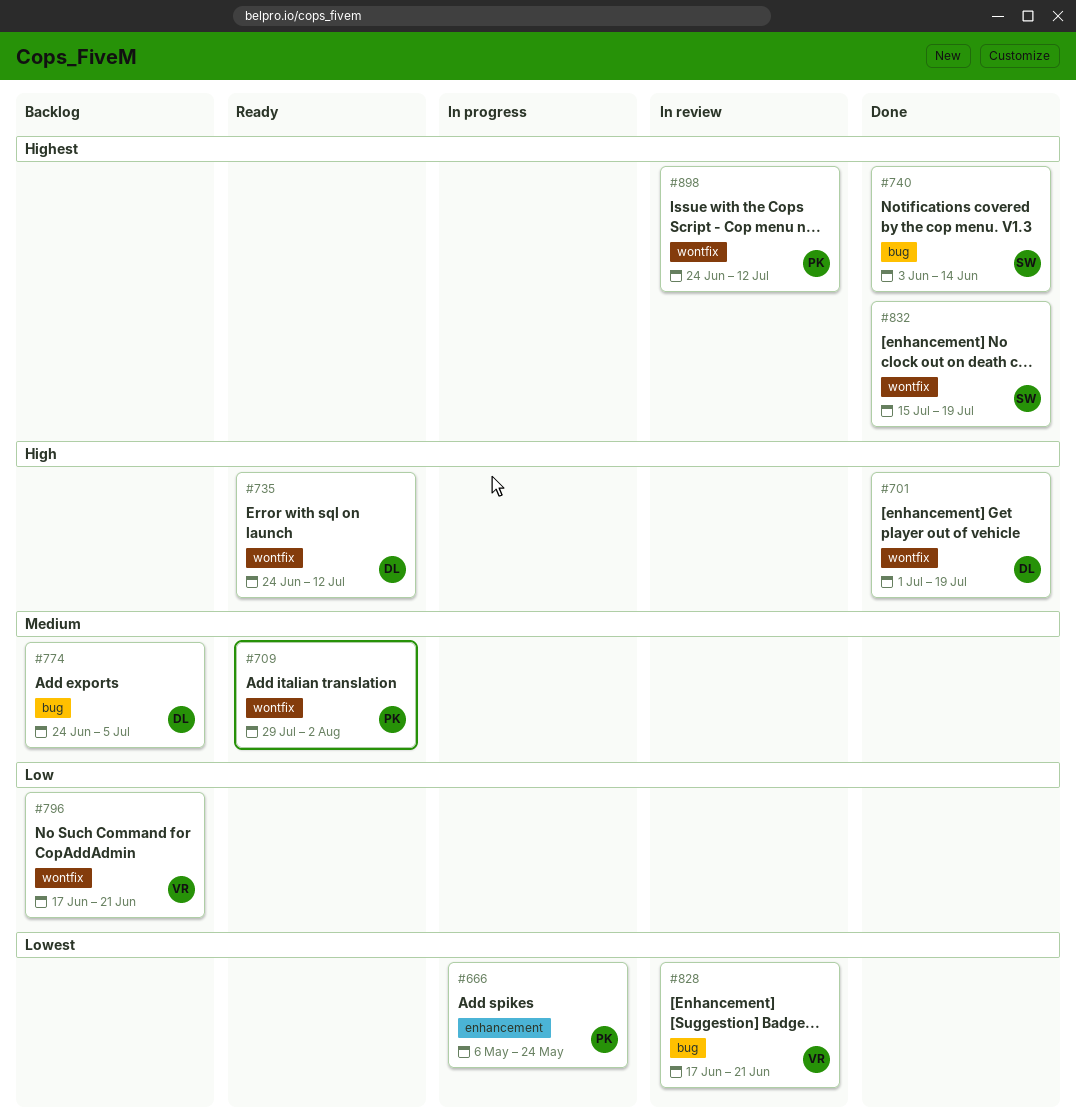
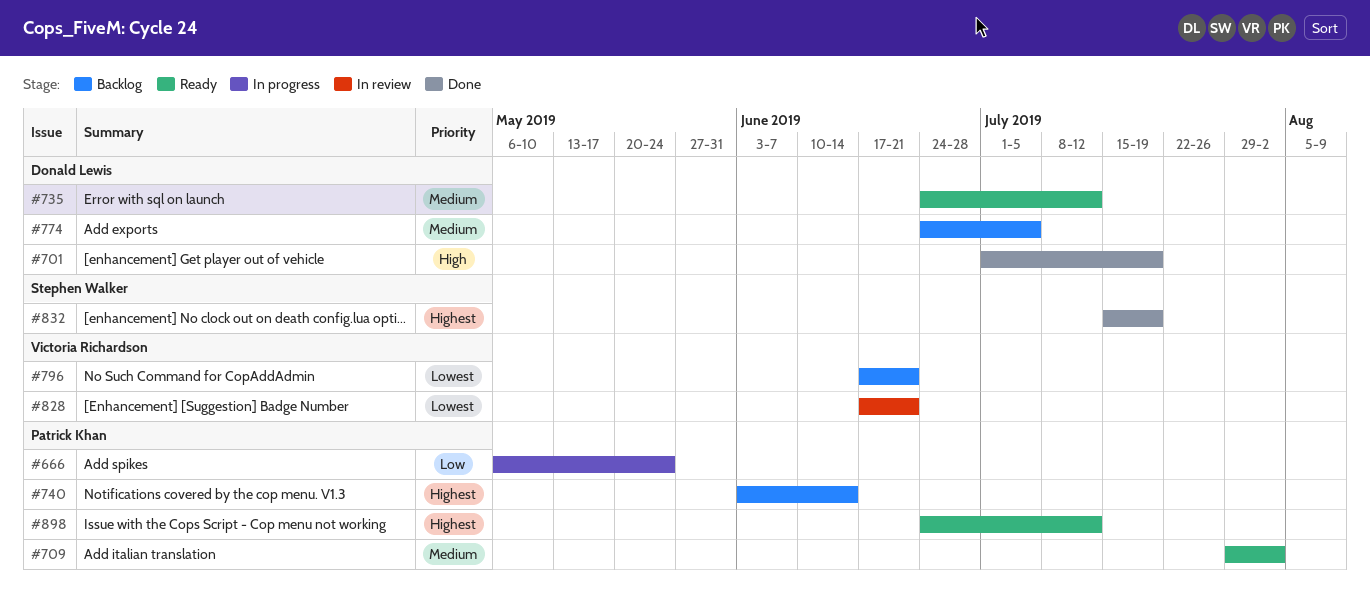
#666, priority: Lowest -> Low
#735, priority: High -> Medium
#740, status: Done -> Backlog
#740, owner: Stephen Walker -> Patrick Khan
#796, priority: Low -> Lowest
#898, status: In review -> Ready

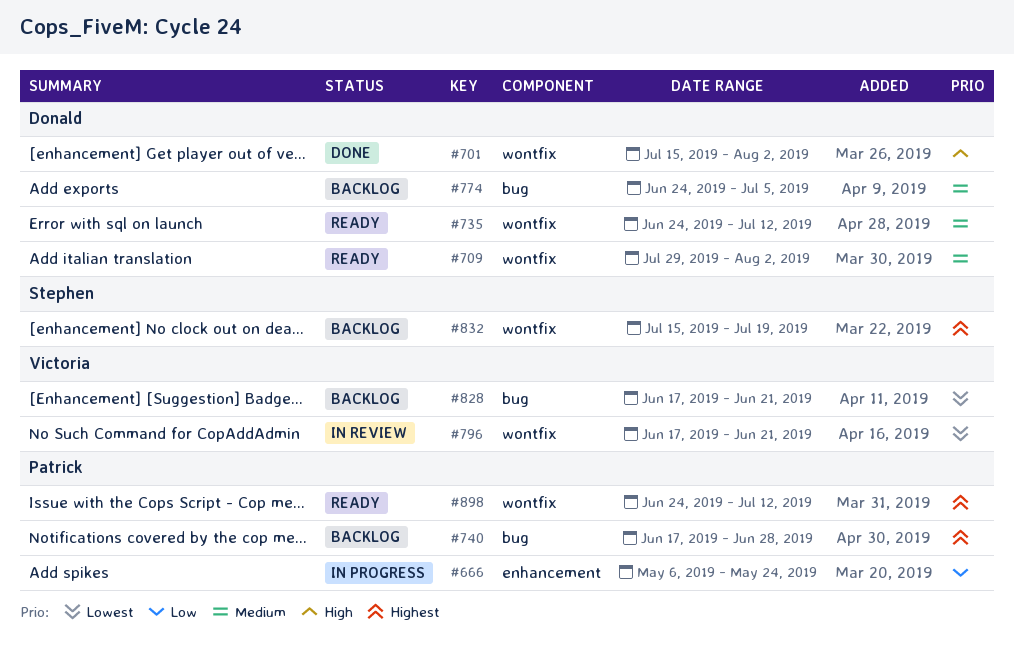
#701, start: Jul 1 -> Jul 15
#701, due: Jul 19 -> Aug 2
#709, owner: Patrick Khan -> Donald Lewis
#740, start: Jun 3 -> Jun 17
#740, due: Jun 14 -> Jun 28
#796, status: Backlog -> In review
#828, status: In review -> Backlog
#832, status: Done -> Backlog

